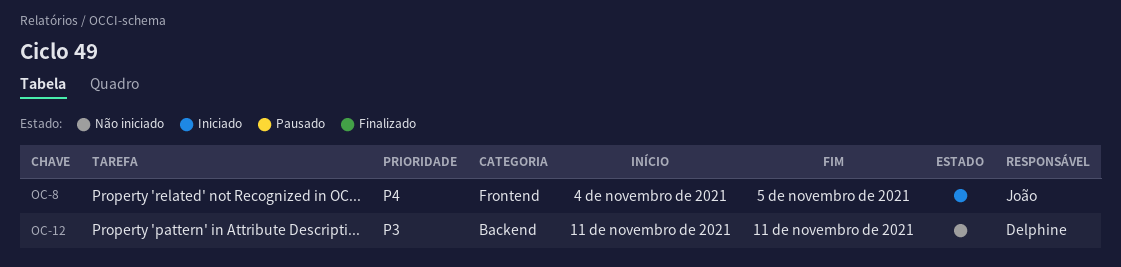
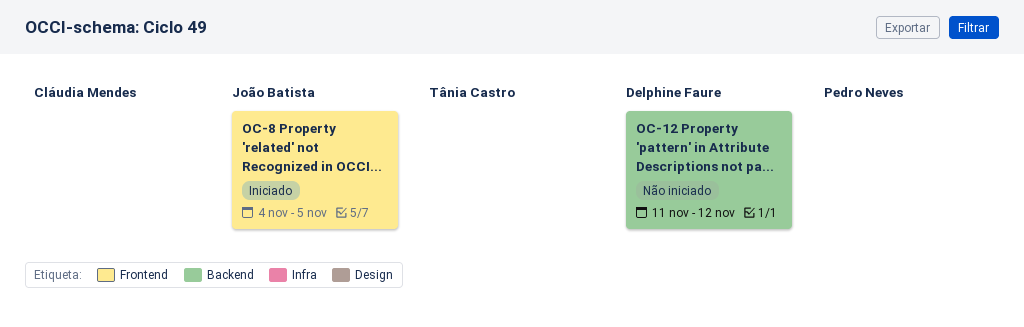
OC-12, due: Nov 11 -> Nov 12

